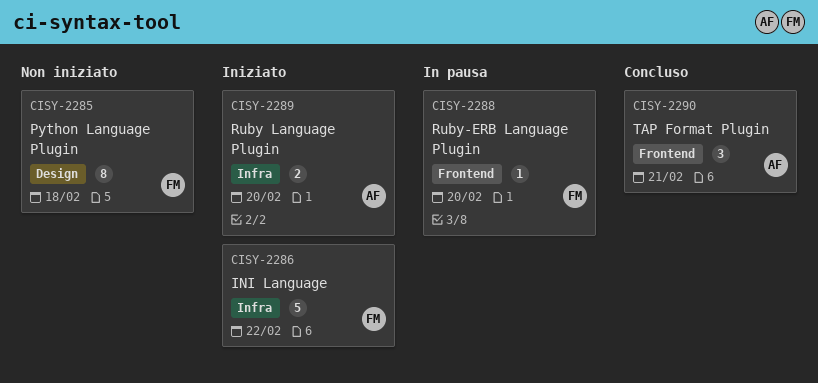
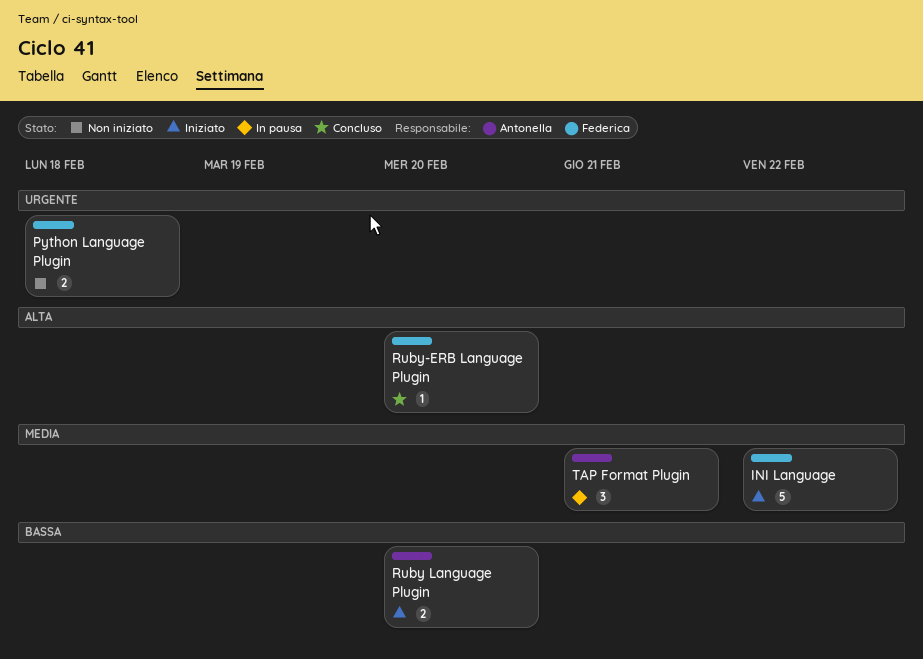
Python Language Plugin, estimate: 8 -> 2
Ruby-ERB Language Plugin, status: In pausa -> Concluso
TAP Format Plugin, status: Concluso -> In pausa

